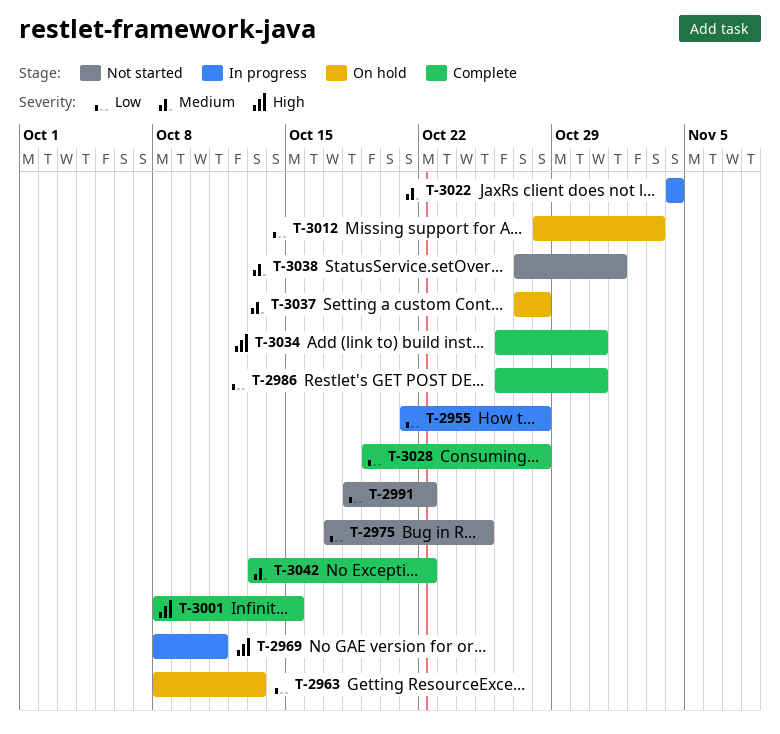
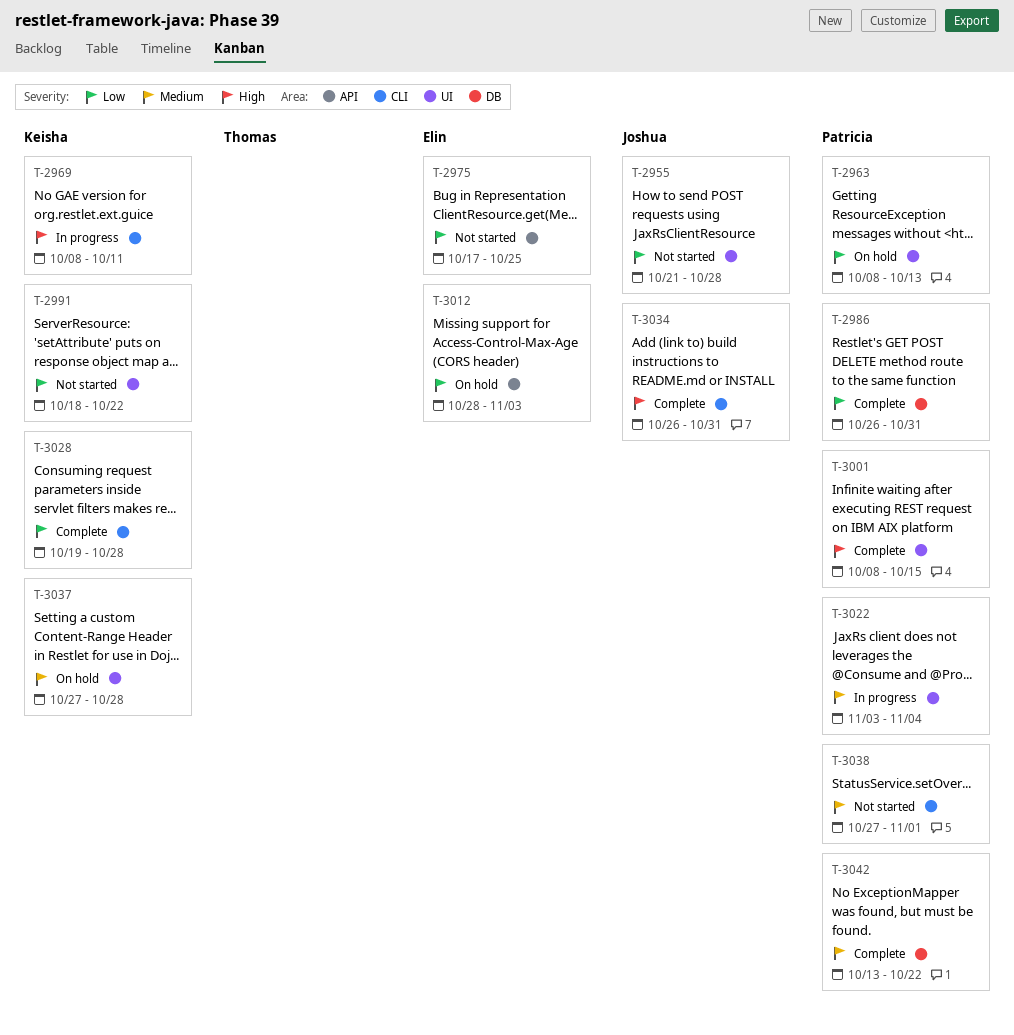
T-2955, status: In progress -> Not started
T-3022, start: Nov 4 -> Nov 3

